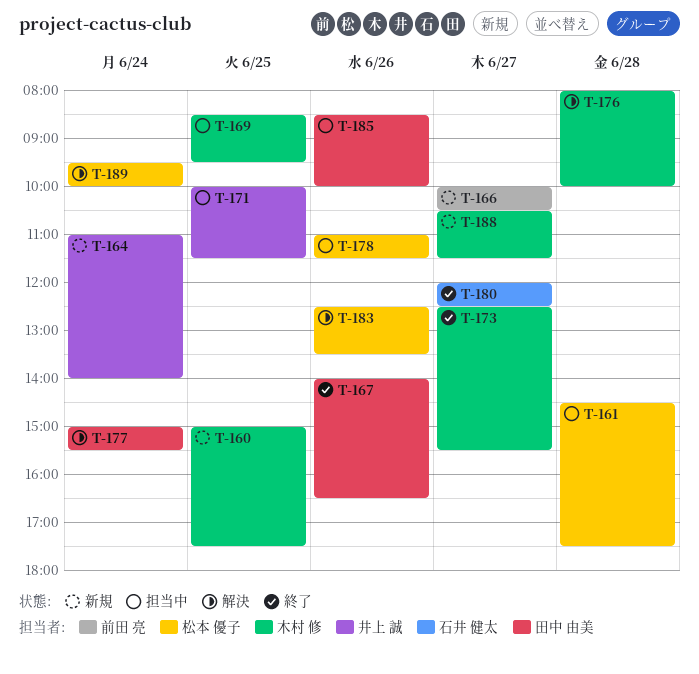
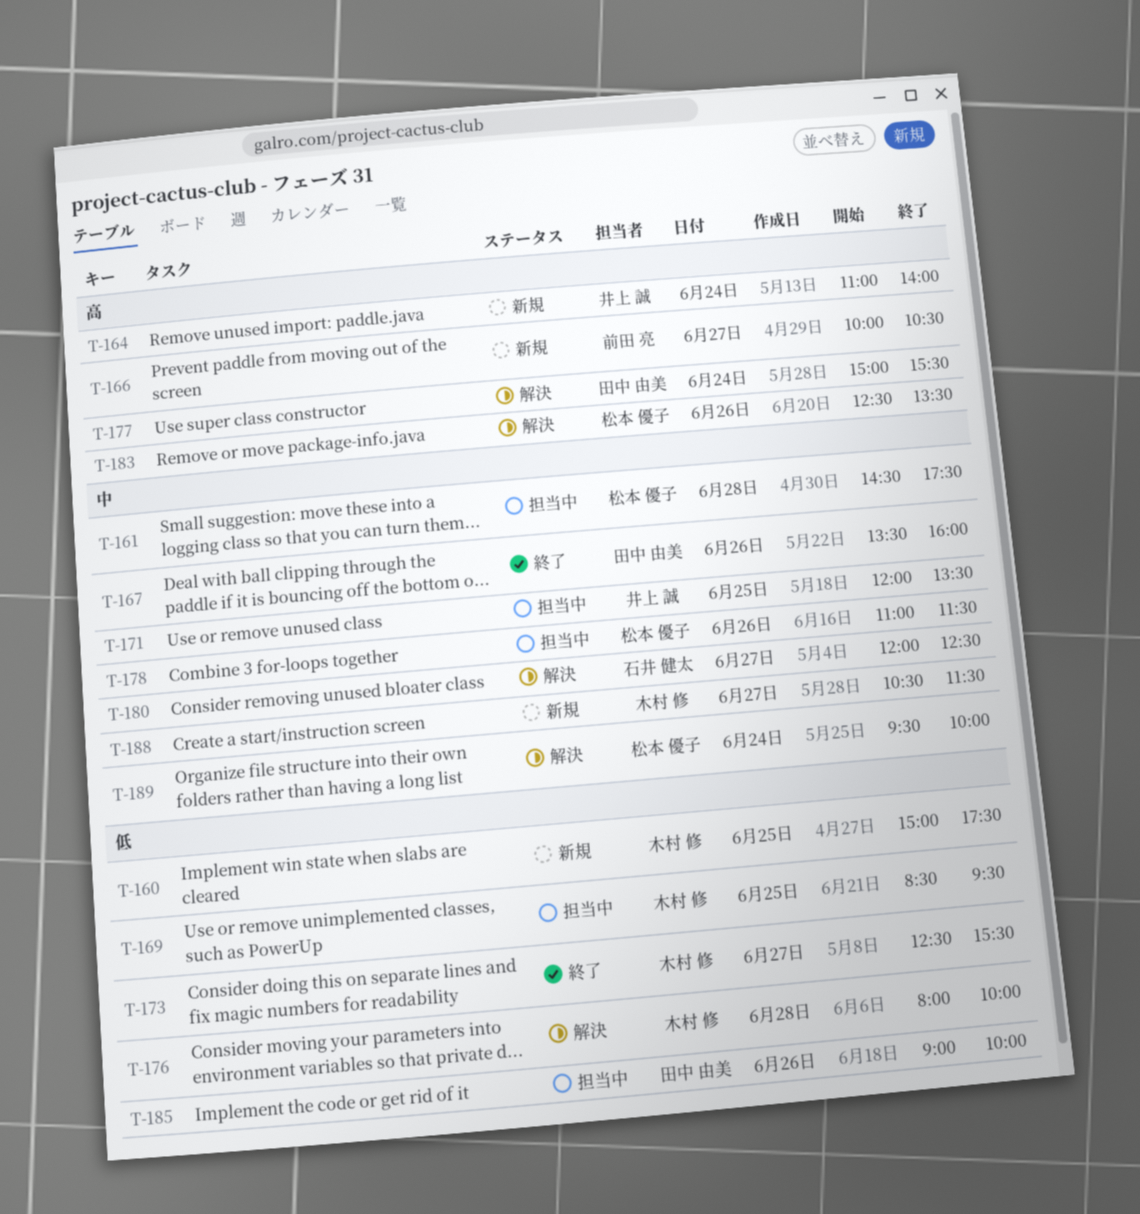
T-167, begins: 14:00 -> 13:30
T-167, ends: 16:30 -> 16:00
T-171, begins: 10:00 -> 12:00
T-171, ends: 11:30 -> 13:30
T-180, status: 終了 -> 解決
T-185, begins: 08:30 -> 09:00

